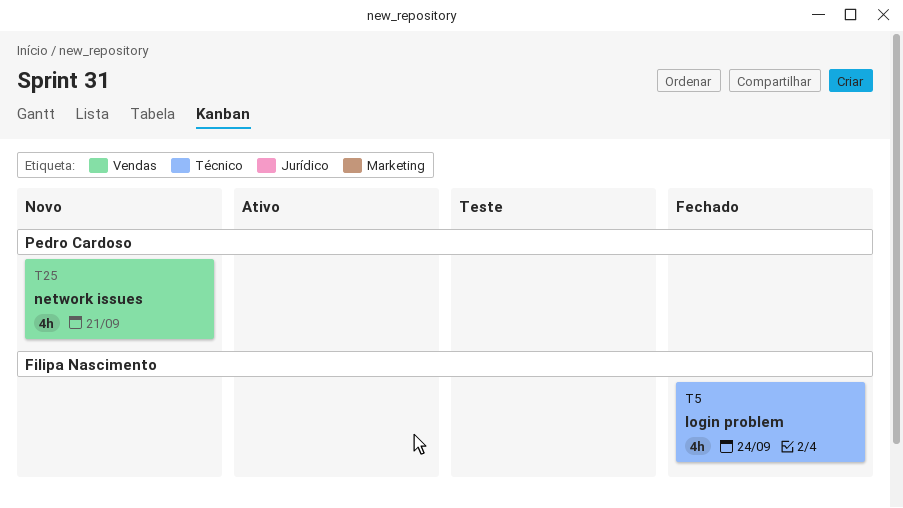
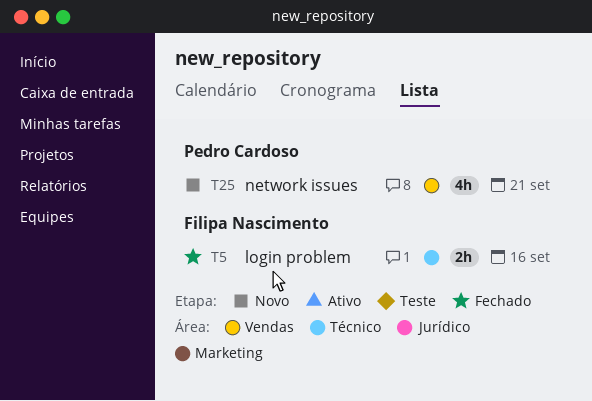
T5, estimate: 4h -> 2h
T5, due: Sep 24 -> Sep 16

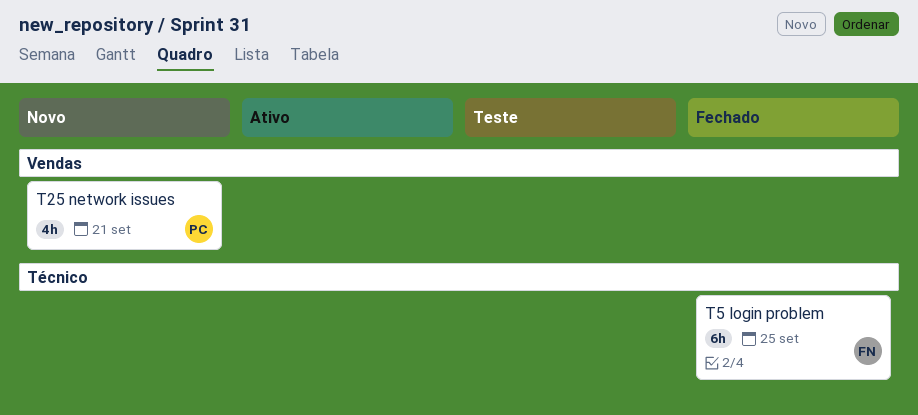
T5, estimate: 2h -> 6h
T5, due: Sep 16 -> Sep 25

